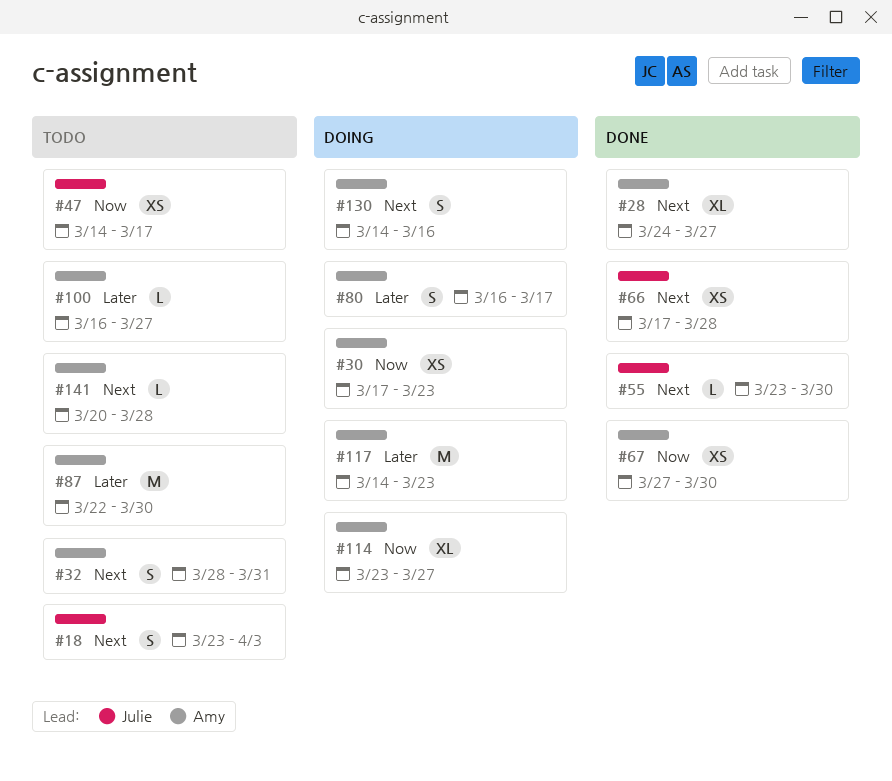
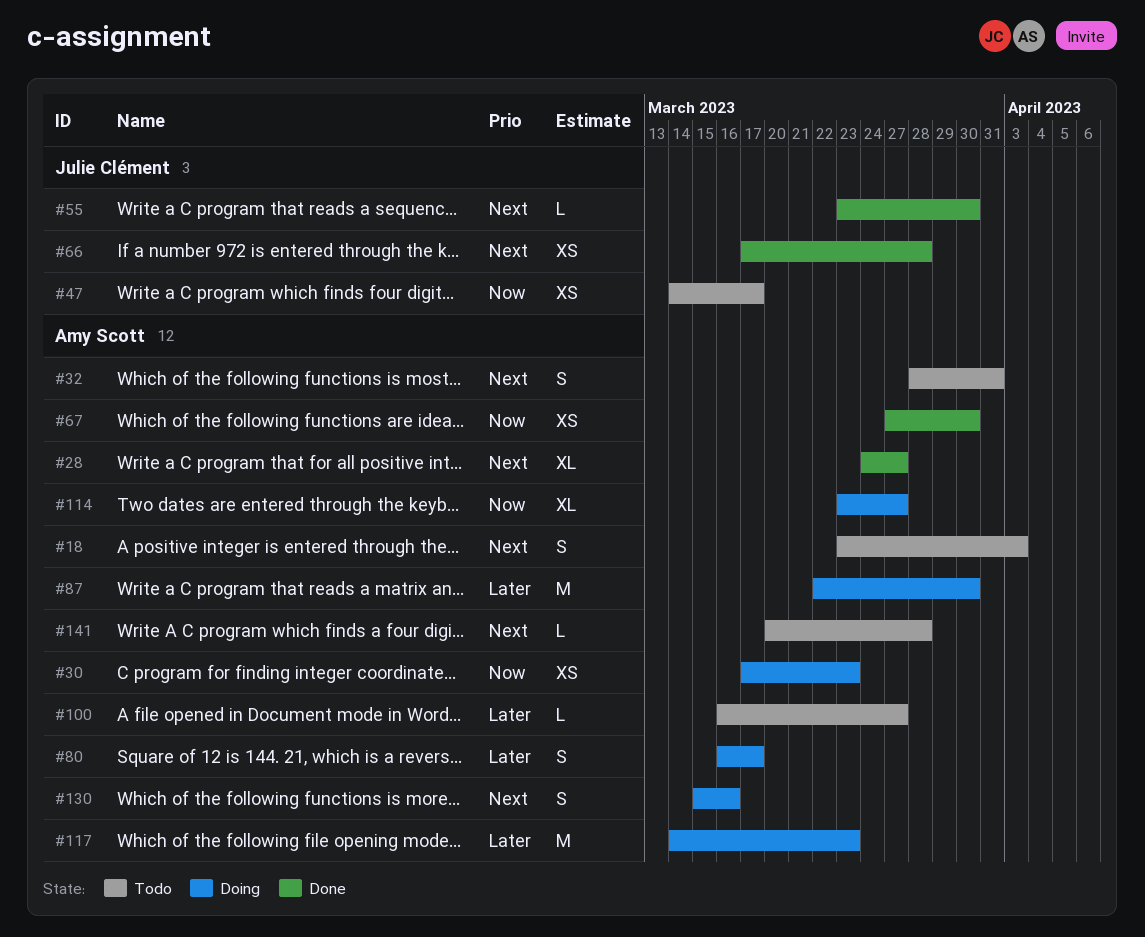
#18, owner: Julie Clément -> Amy Scott
#87, status: Todo -> Doing
#130, start: Mar 14 -> Mar 15

